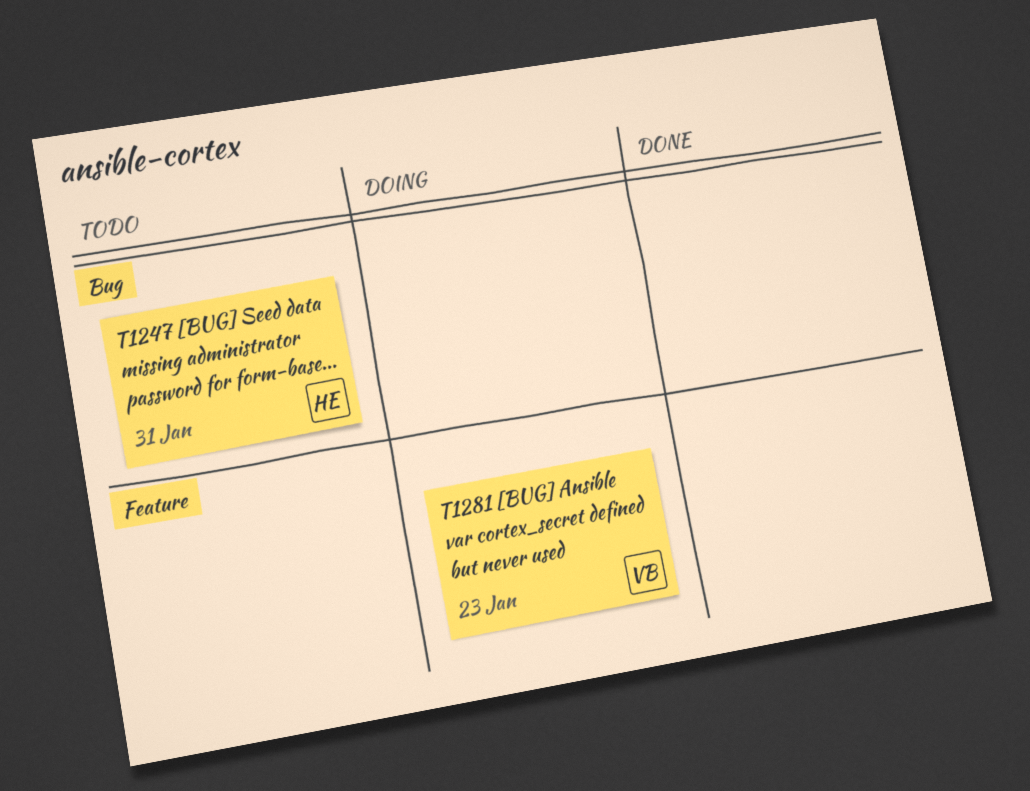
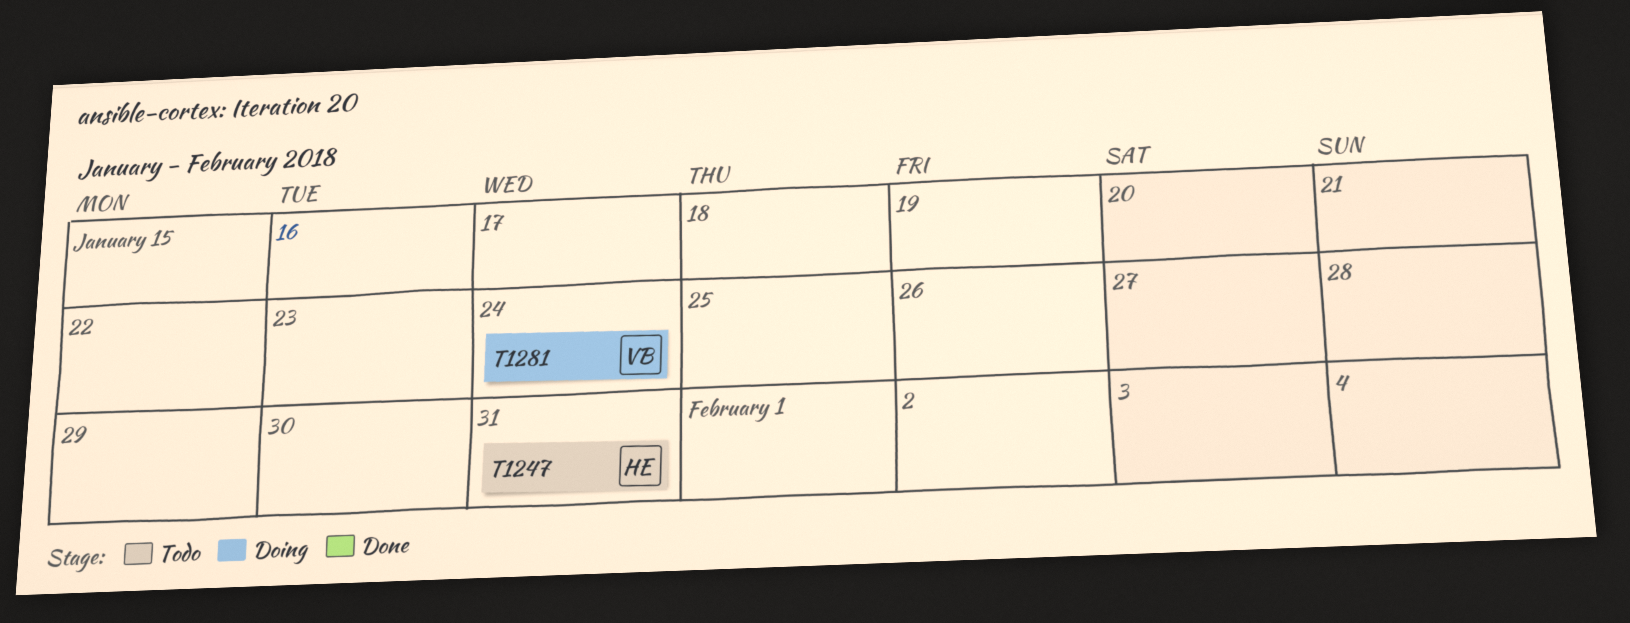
T1281, due: Jan 23 -> Jan 24

